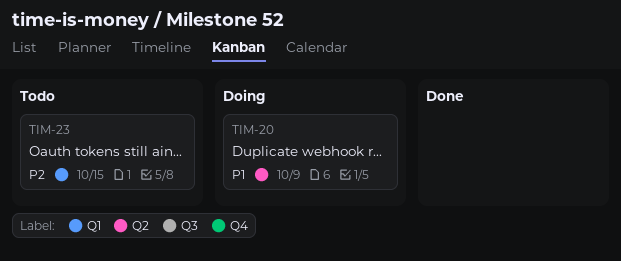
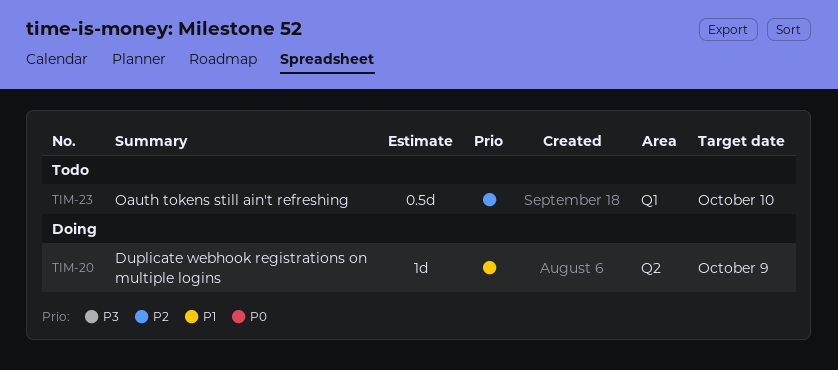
TIM-23, due: Oct 15 -> Oct 10

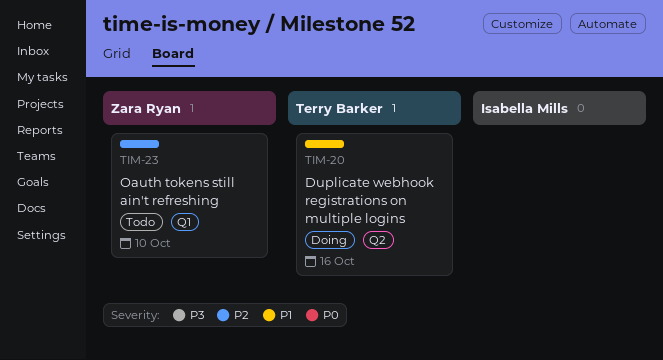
TIM-20, due: Oct 9 -> Oct 16

